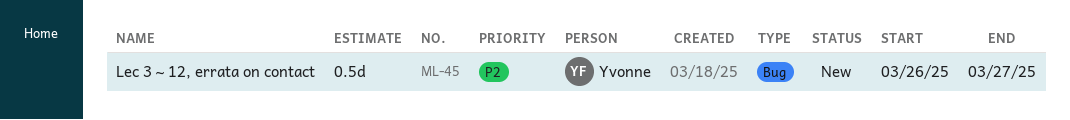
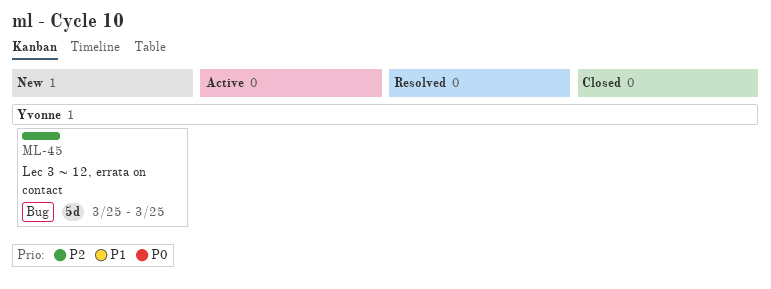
ML-45, estimate: 0.5d -> 5d
ML-45, start: Mar 26 -> Mar 25
ML-45, due: Mar 27 -> Mar 25

